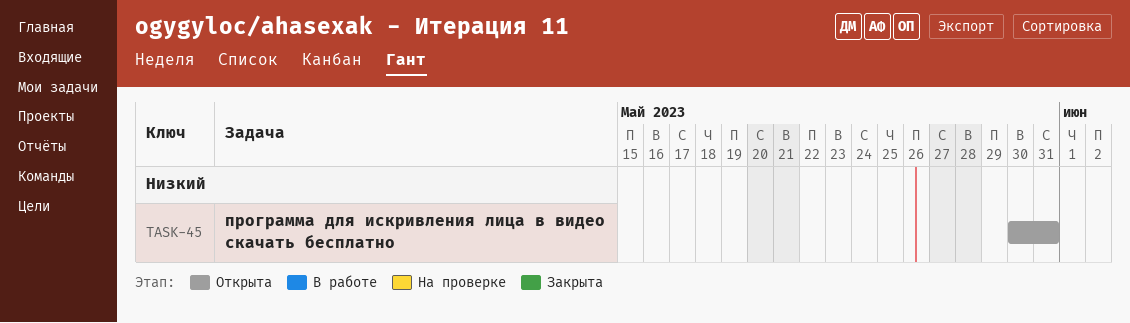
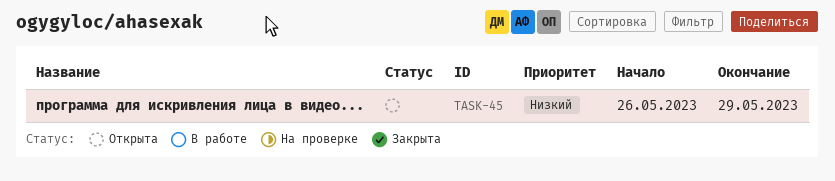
TASK-45, start: May 30 -> May 26
TASK-45, due: May 31 -> May 29

